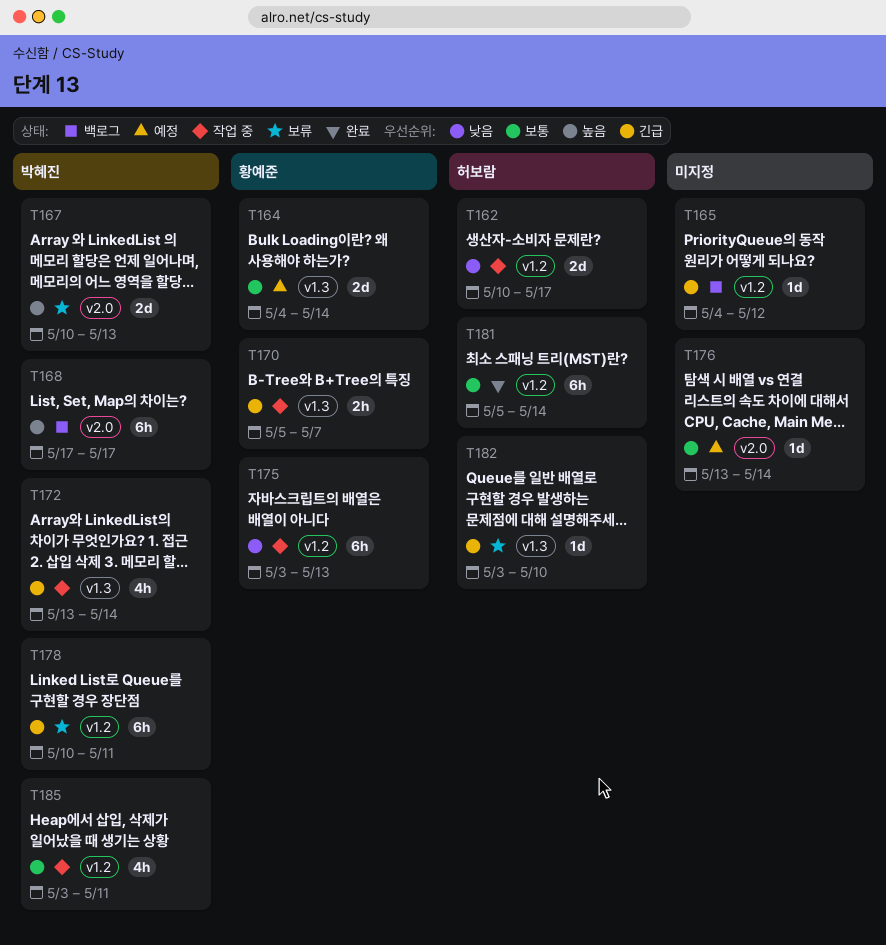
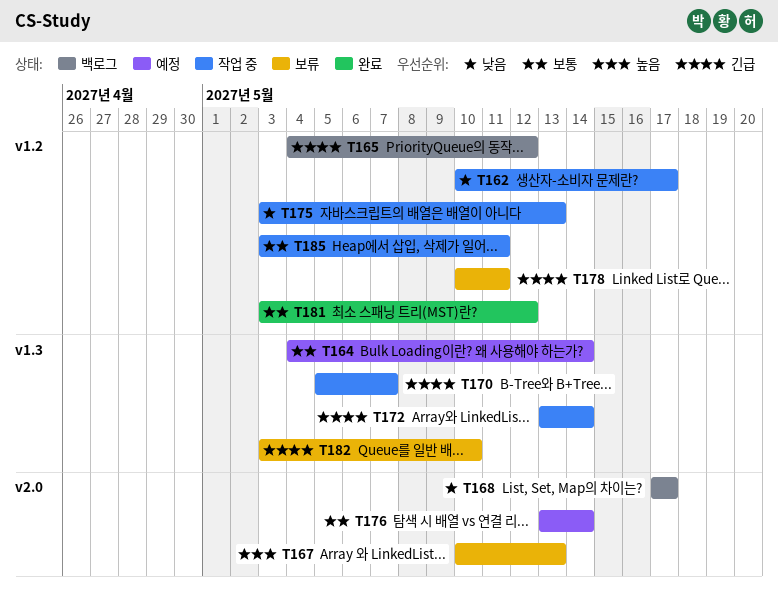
T168, priority: 높음 -> 낮음
T181, start: May 5 -> May 3
T181, due: May 14 -> May 12

